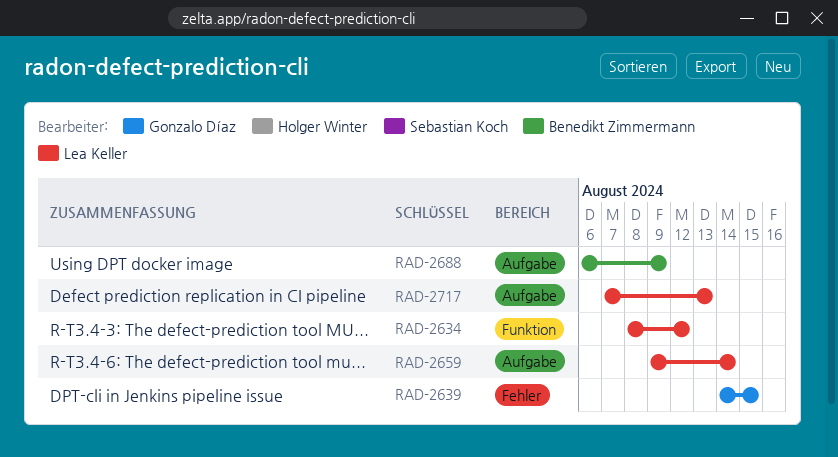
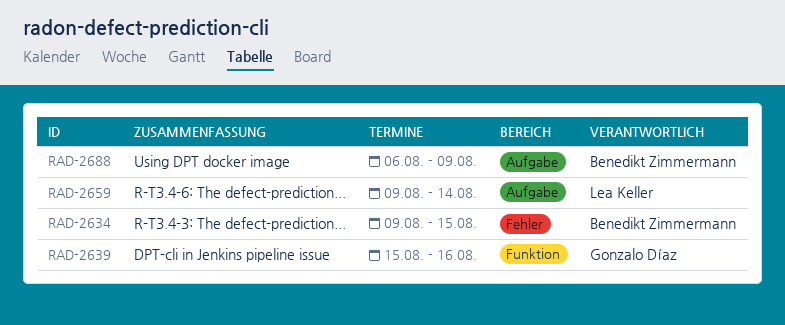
RAD-2634, owner: Lea Keller -> Benedikt Zimmermann
RAD-2634, label: Funktion -> Fehler
RAD-2634, start: Aug 8 -> Aug 9
RAD-2634, due: Aug 12 -> Aug 15
RAD-2639, label: Fehler -> Funktion
RAD-2639, start: Aug 14 -> Aug 15
RAD-2639, due: Aug 15 -> Aug 16
RAD-2717: present -> none

